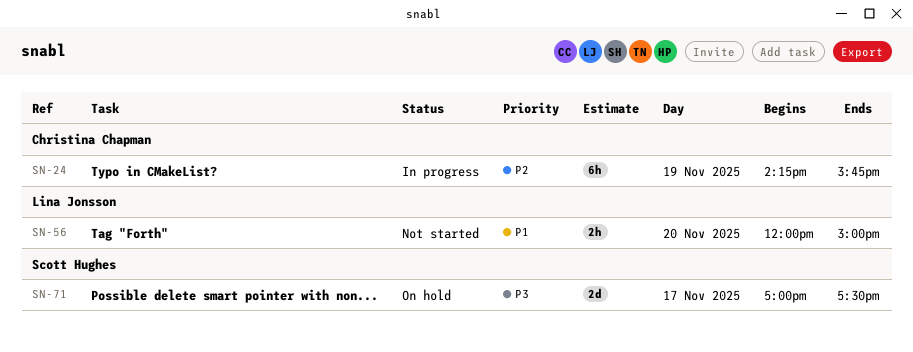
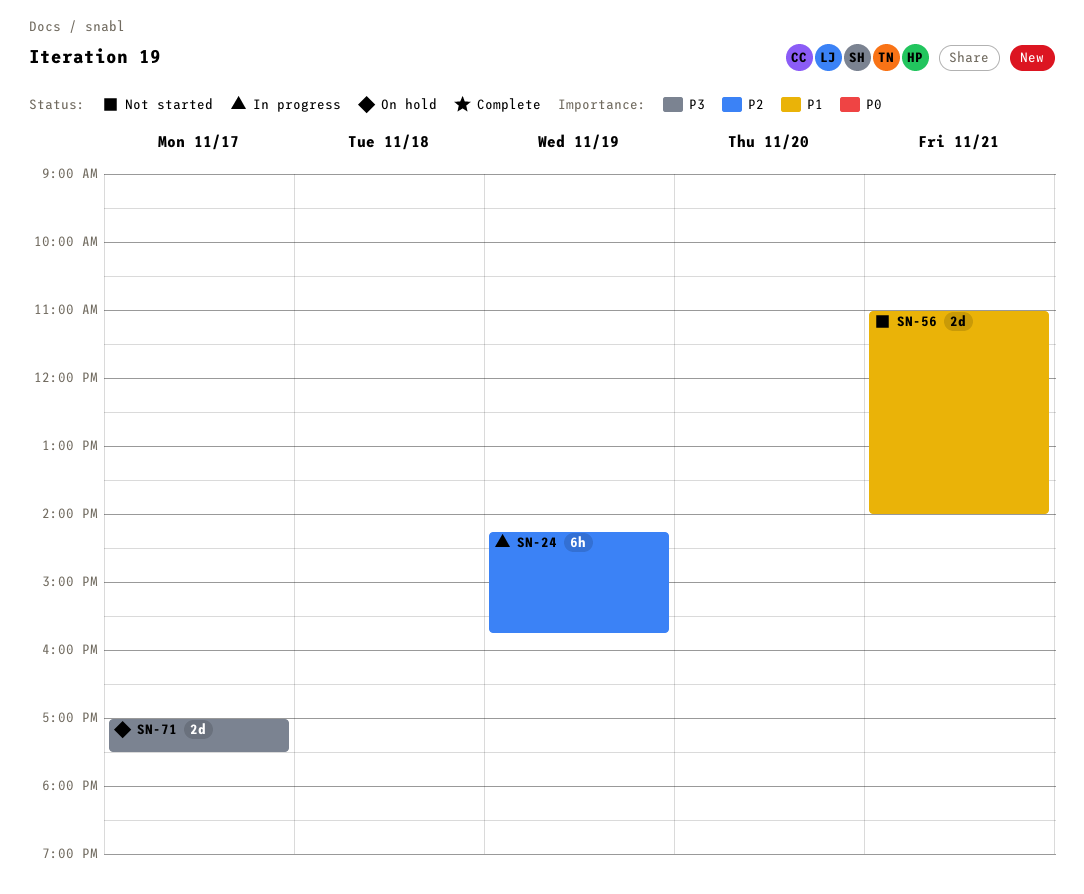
SN-56, estimate: 2h -> 2d
SN-56, day: Nov 20 -> Nov 21
SN-56, begins: 12:00 -> 11:00
SN-56, ends: 15:00 -> 14:00

